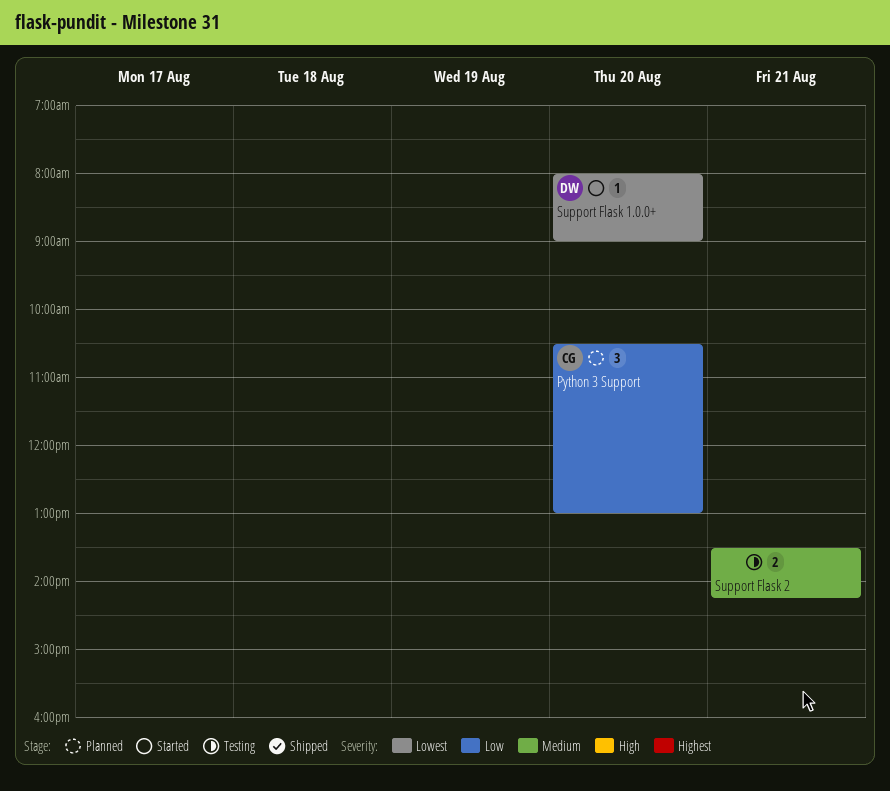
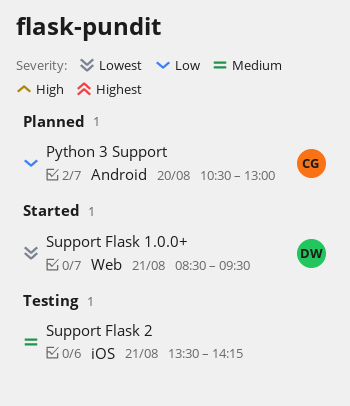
Support Flask 1.0.0+, day: Aug 20 -> Aug 21
Support Flask 1.0.0+, begins: 08:00 -> 08:30
Support Flask 1.0.0+, ends: 09:00 -> 09:30

